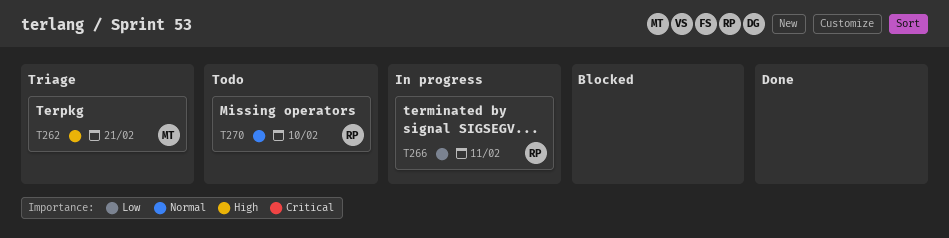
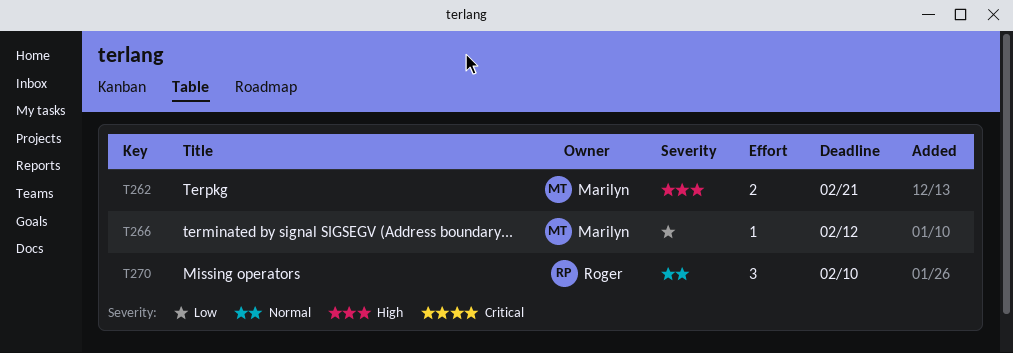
T266, owner: Roger -> Marilyn
T266, due: Feb 11 -> Feb 12

